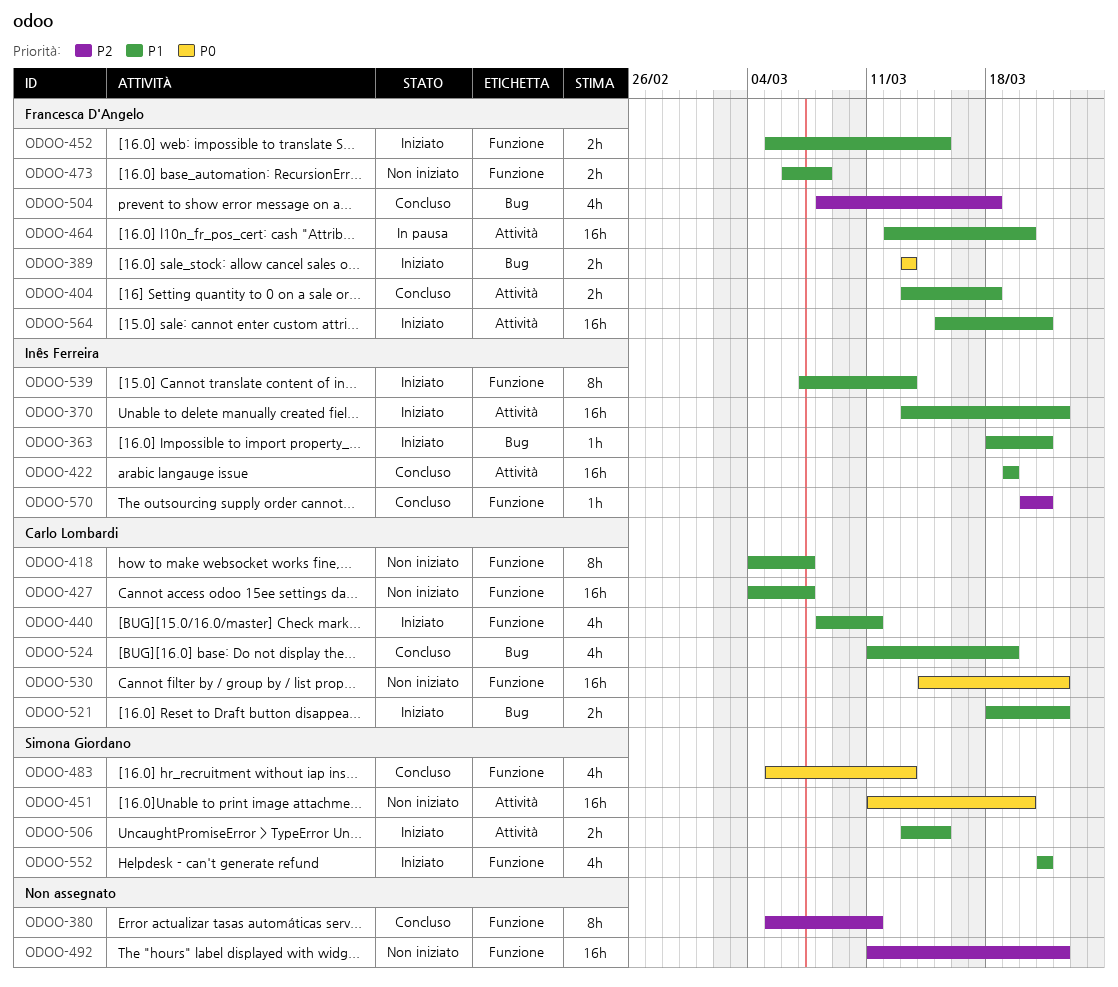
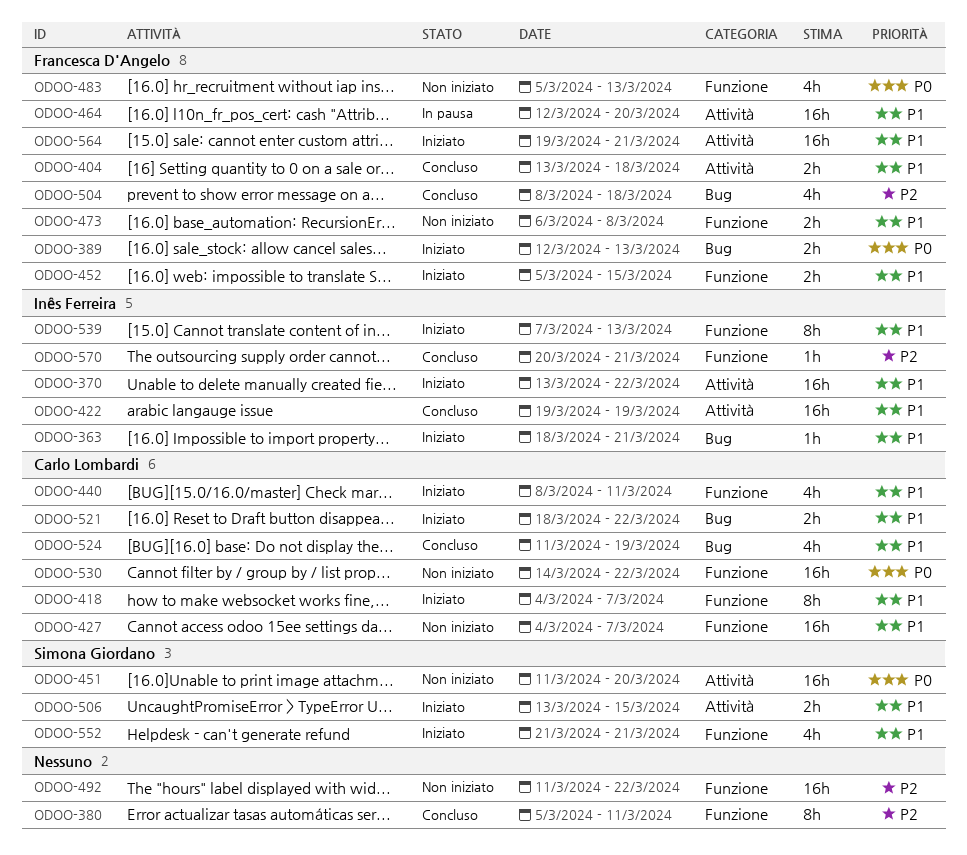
ODOO-389, start: Mar 13 -> Mar 12
ODOO-418, status: Non iniziato -> Iniziato
ODOO-483, status: Concluso -> Non iniziato
ODOO-483, owner: Simona Giordano -> Francesca D'Angelo
ODOO-564, start: Mar 15 -> Mar 19

